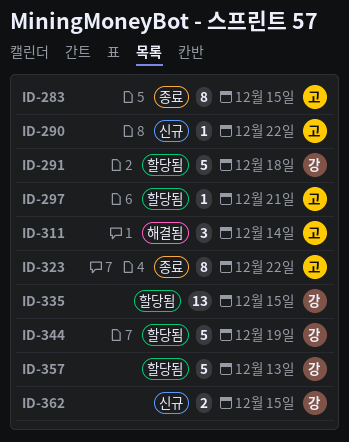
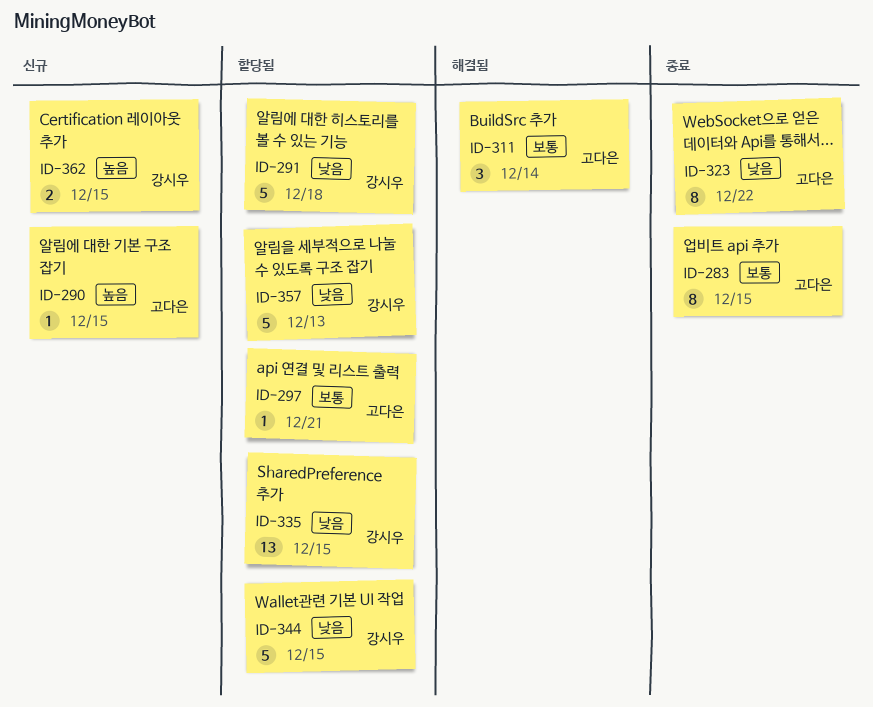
ID-290, due: Dec 22 -> Dec 15
ID-344, due: Dec 19 -> Dec 15

